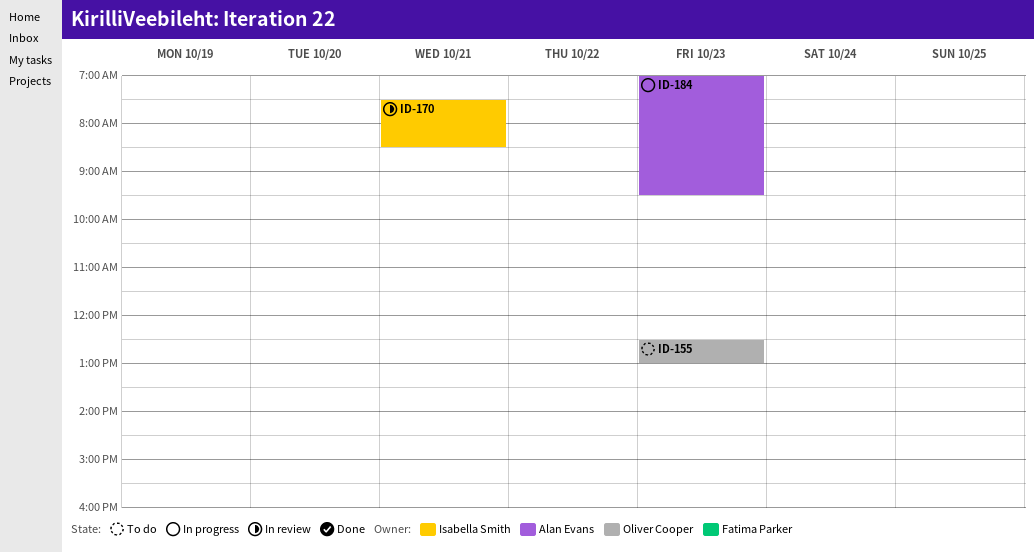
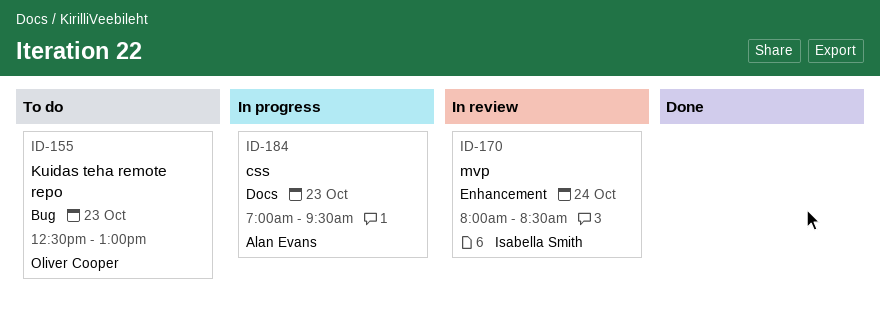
ID-170, day: Oct 21 -> Oct 24
ID-170, begins: 07:30 -> 08:00

